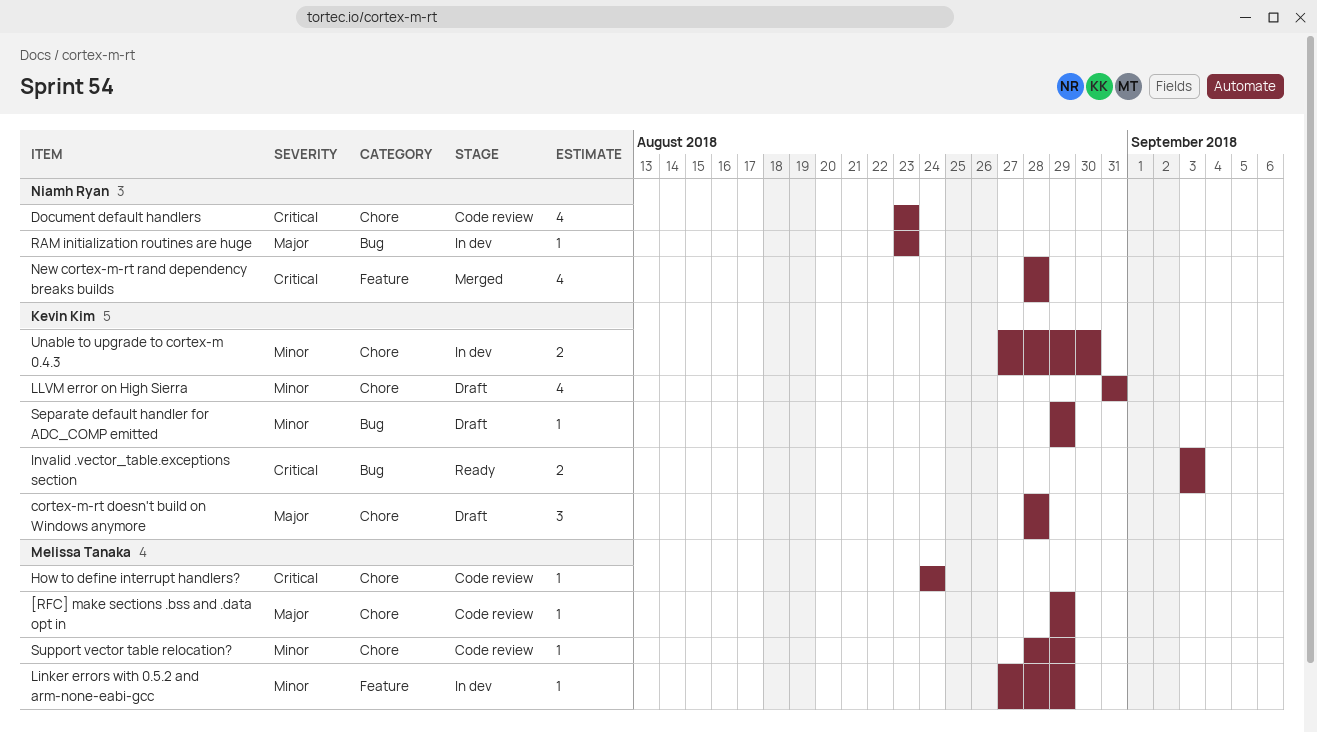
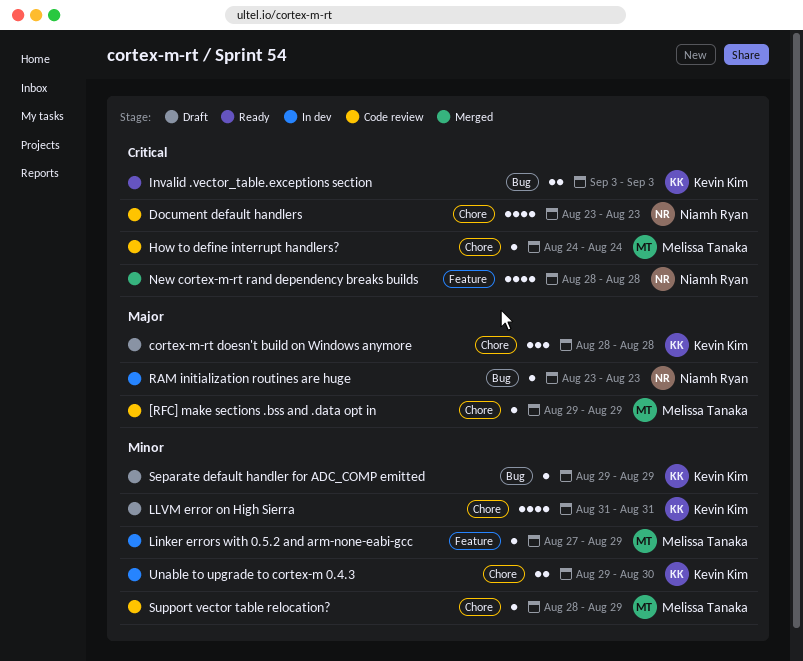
Unable to upgrade to cortex-m 0.4.3, start: Aug 27 -> Aug 29

